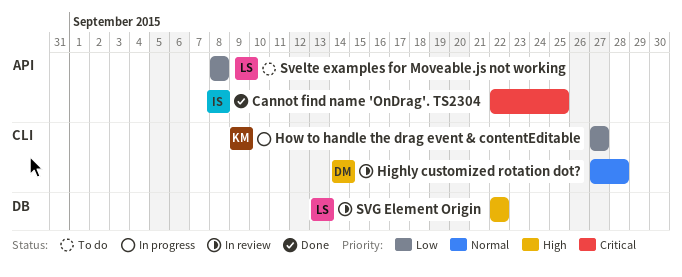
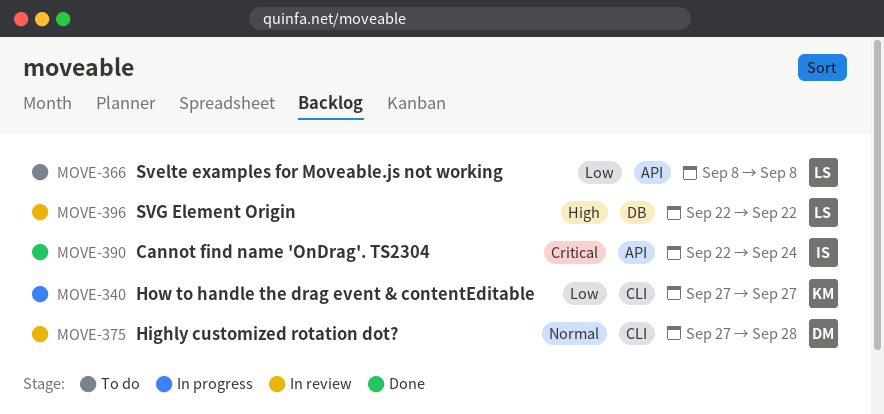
Cannot find name 'OnDrag'. TS2304, due: Sep 25 -> Sep 24

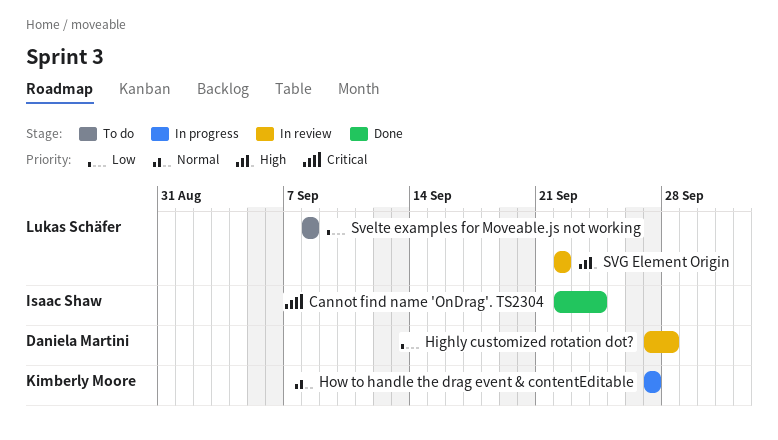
Highly customized rotation dot?, priority: Normal -> Low
How to handle the drag event & contentEditable, priority: Low -> Normal

